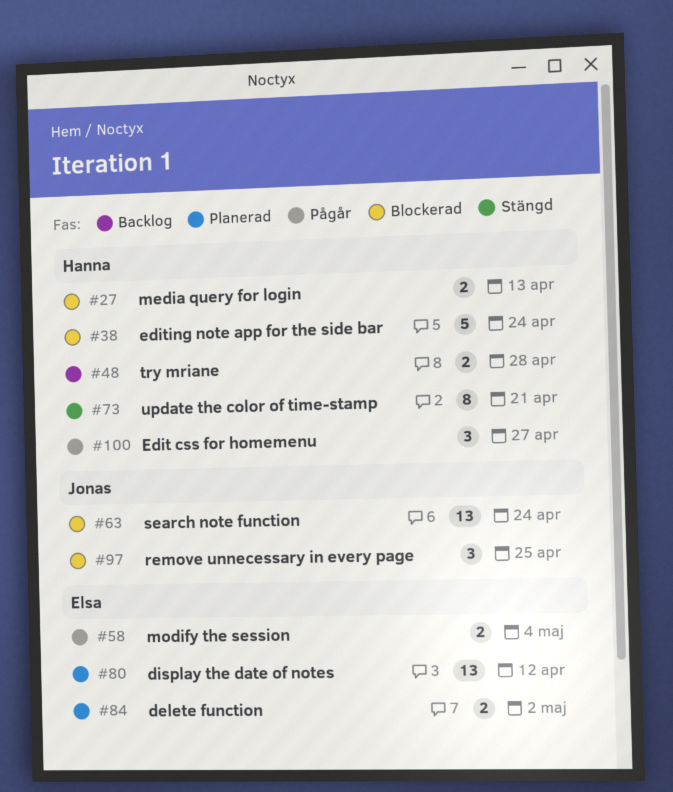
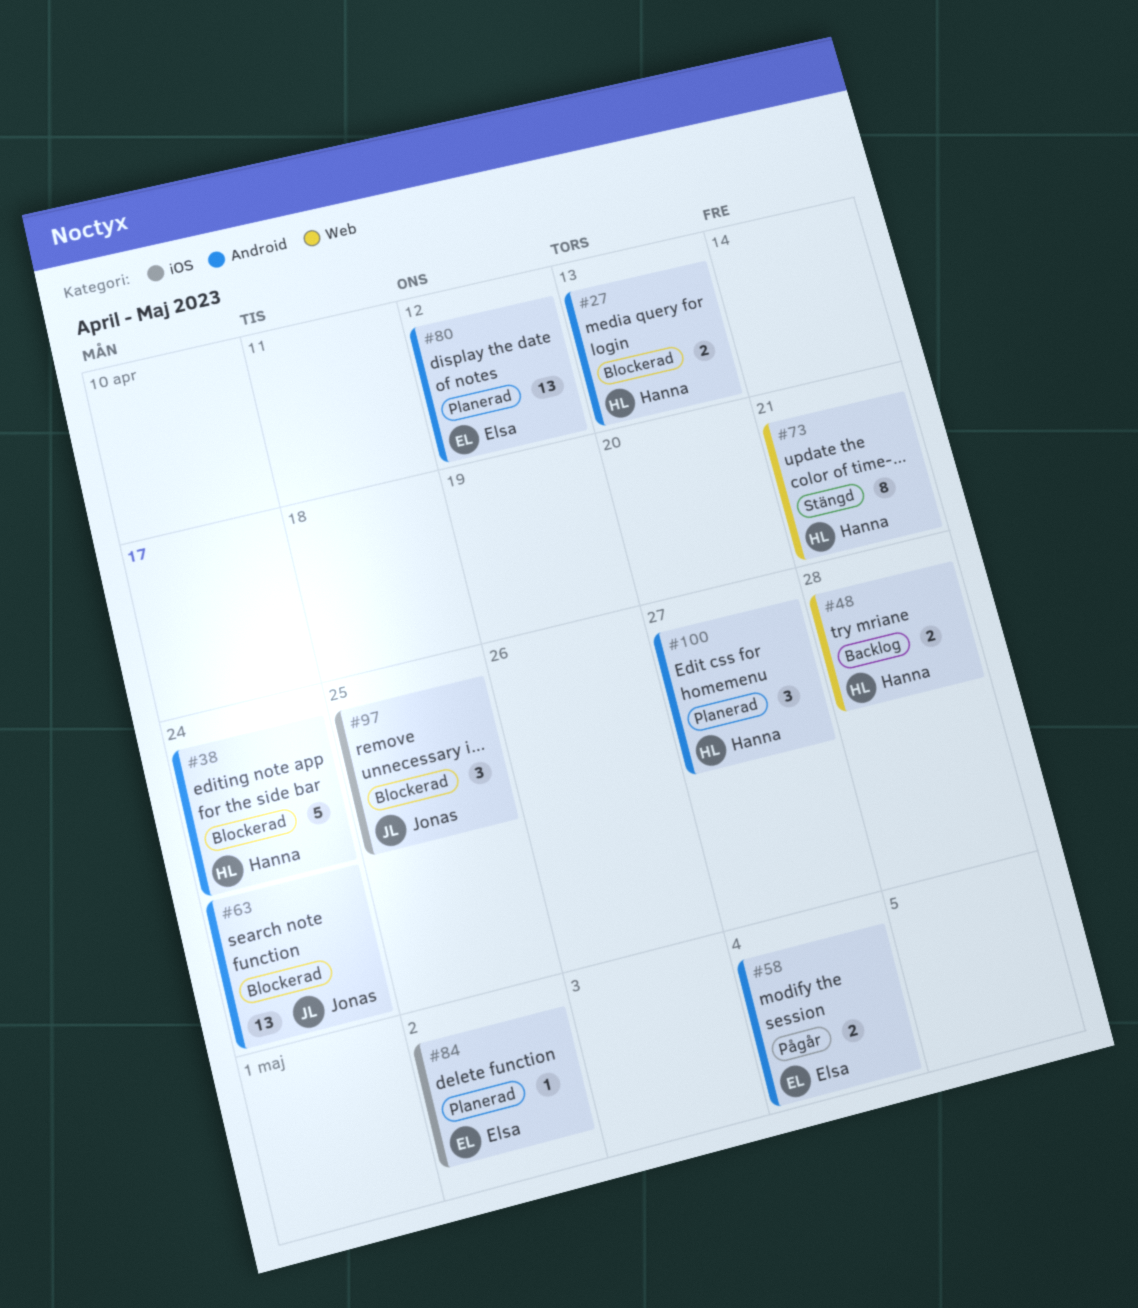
#84, estimate: 2 -> 1
#100, status: Pågår -> Planerad

